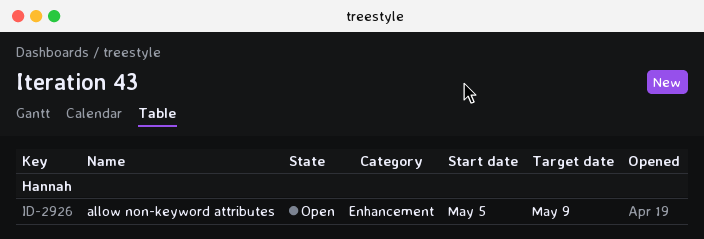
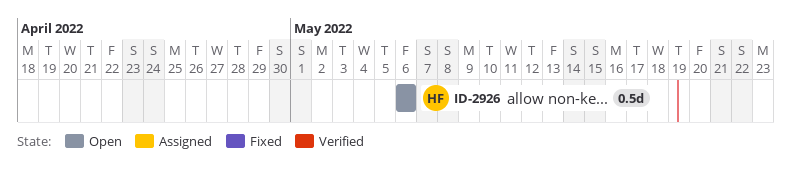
ID-2926, start: May 5 -> May 6
ID-2926, due: May 9 -> May 6

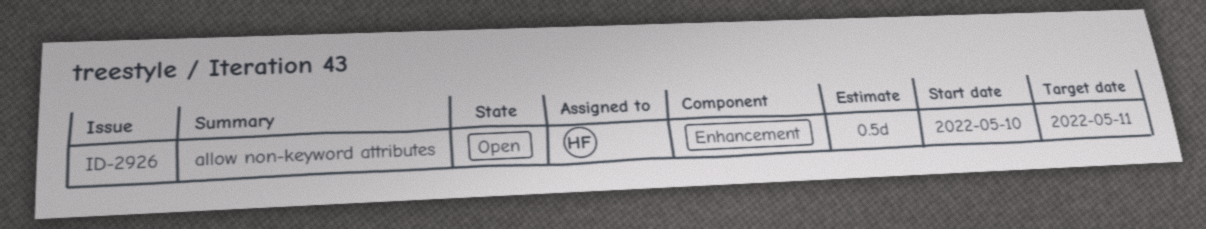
ID-2926, start: May 6 -> May 10
ID-2926, due: May 6 -> May 11

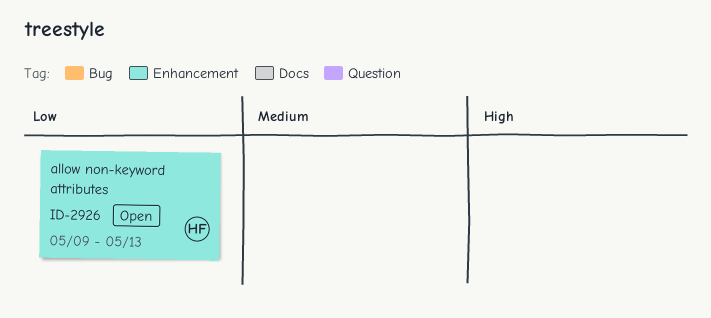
ID-2926, start: May 10 -> May 9
ID-2926, due: May 11 -> May 13

